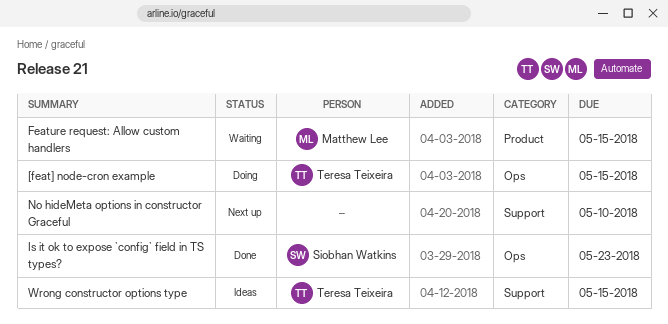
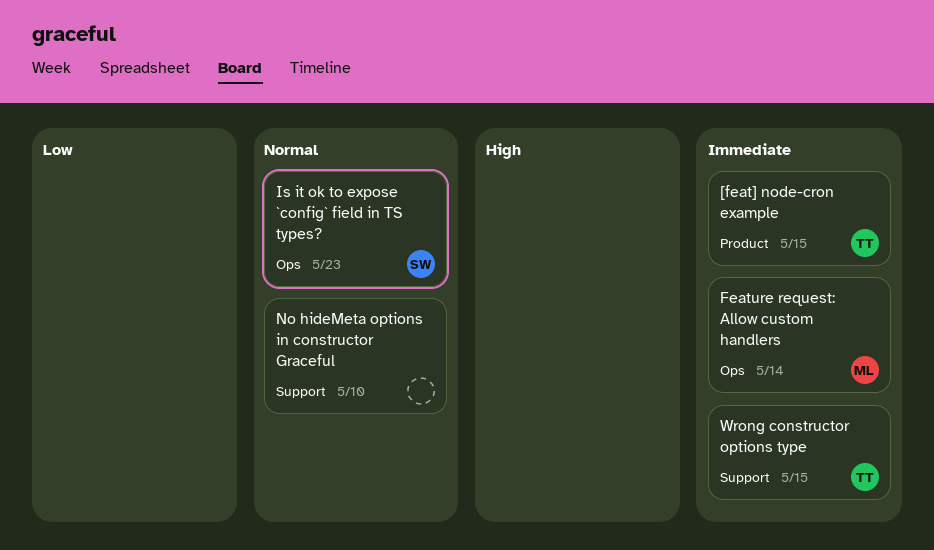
[feat] node-cron example, label: Ops -> Product
Feature request: Allow custom handlers, label: Product -> Ops
Feature request: Allow custom handlers, due: May 15 -> May 14

